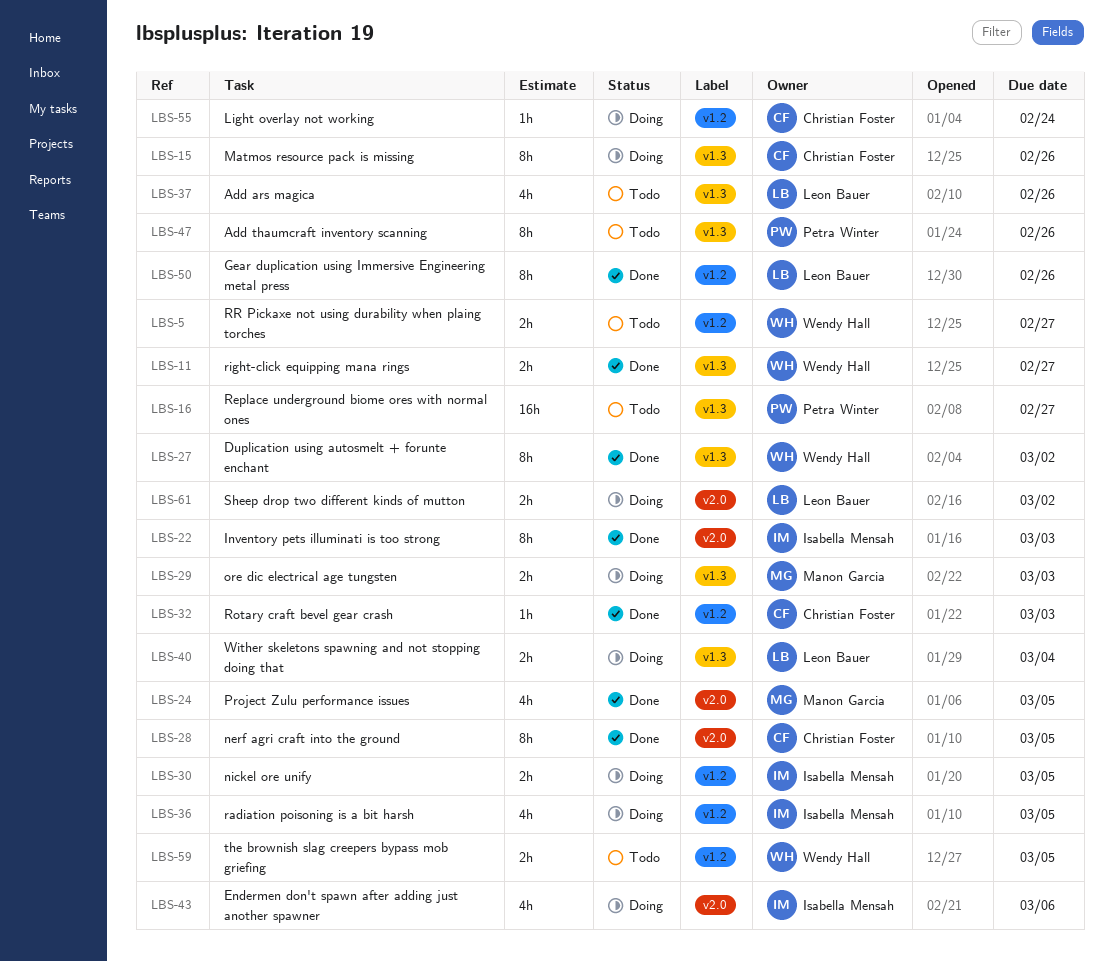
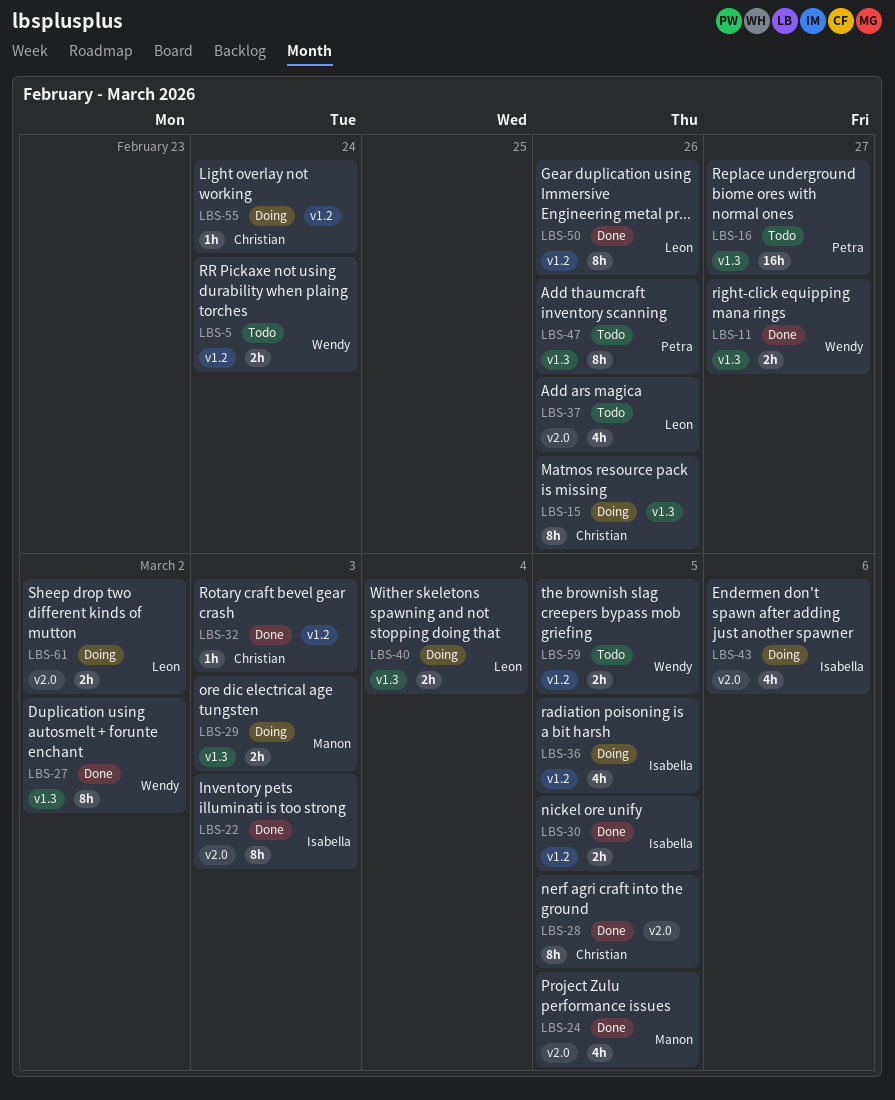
LBS-5, due: Feb 27 -> Feb 24
LBS-30, status: Doing -> Done
LBS-37, label: v1.3 -> v2.0

